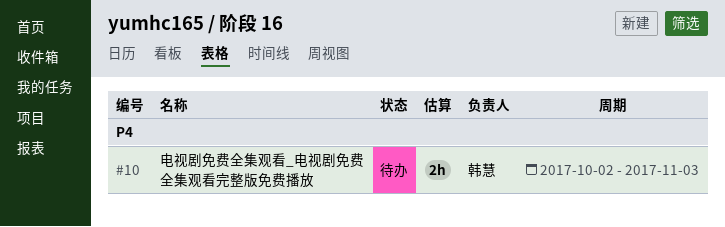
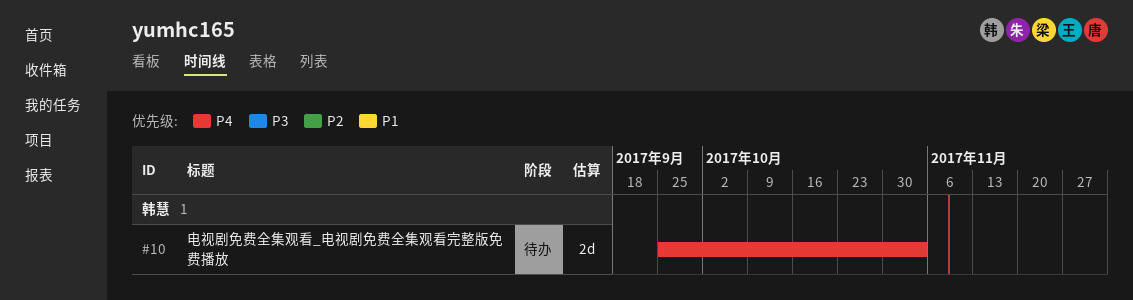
#10, estimate: 2h -> 2d
#10, start: Oct 2 -> Sep 25

